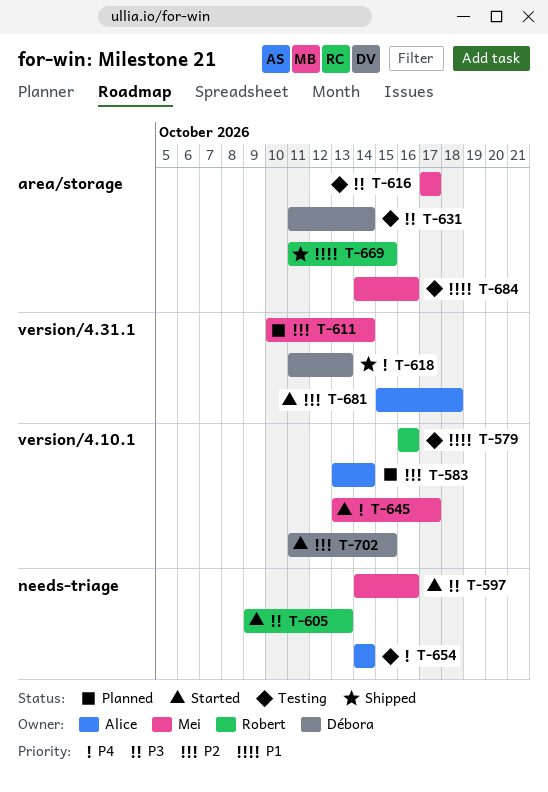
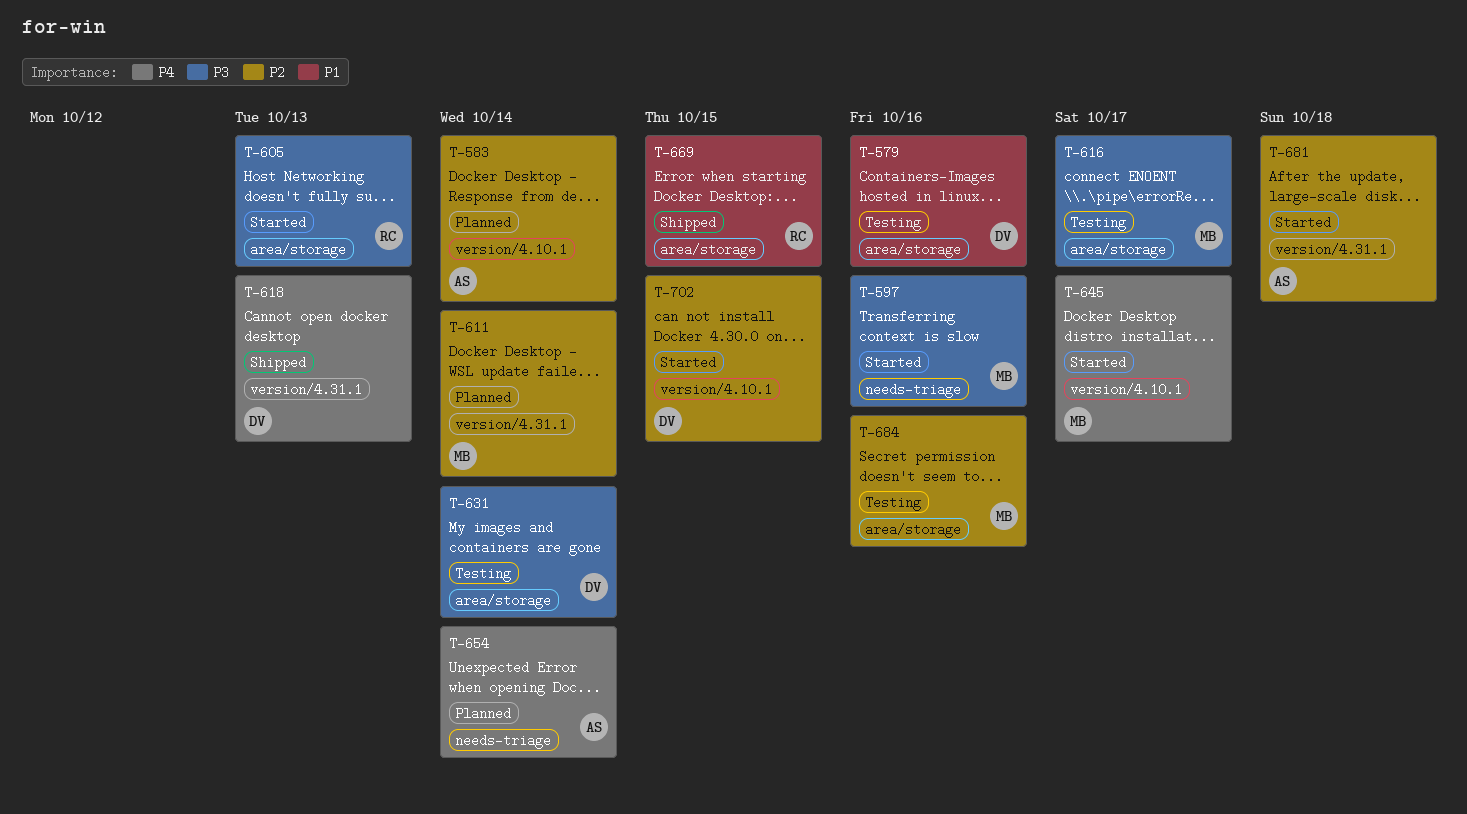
T-579, owner: Robert -> Débora
T-579, label: version/4.10.1 -> area/storage
T-605, label: needs-triage -> area/storage
T-654, status: Testing -> Planned
T-684, priority: P1 -> P2

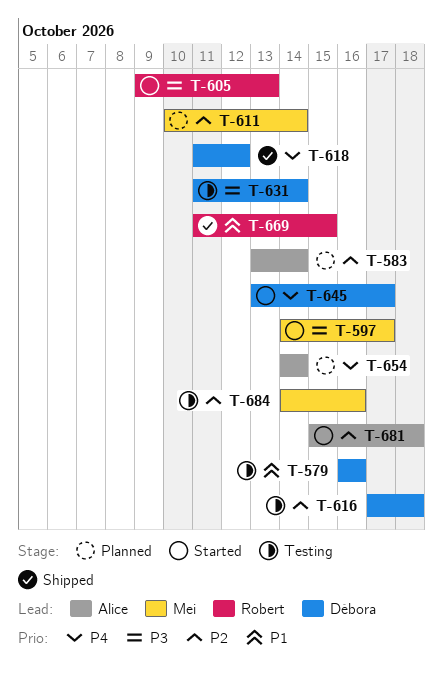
T-597, due: Oct 16 -> Oct 17
T-616, owner: Mei -> Débora
T-616, priority: P3 -> P2
T-616, due: Oct 17 -> Oct 18
T-618, due: Oct 13 -> Oct 12
T-645, owner: Mei -> Débora
T-702: present -> none

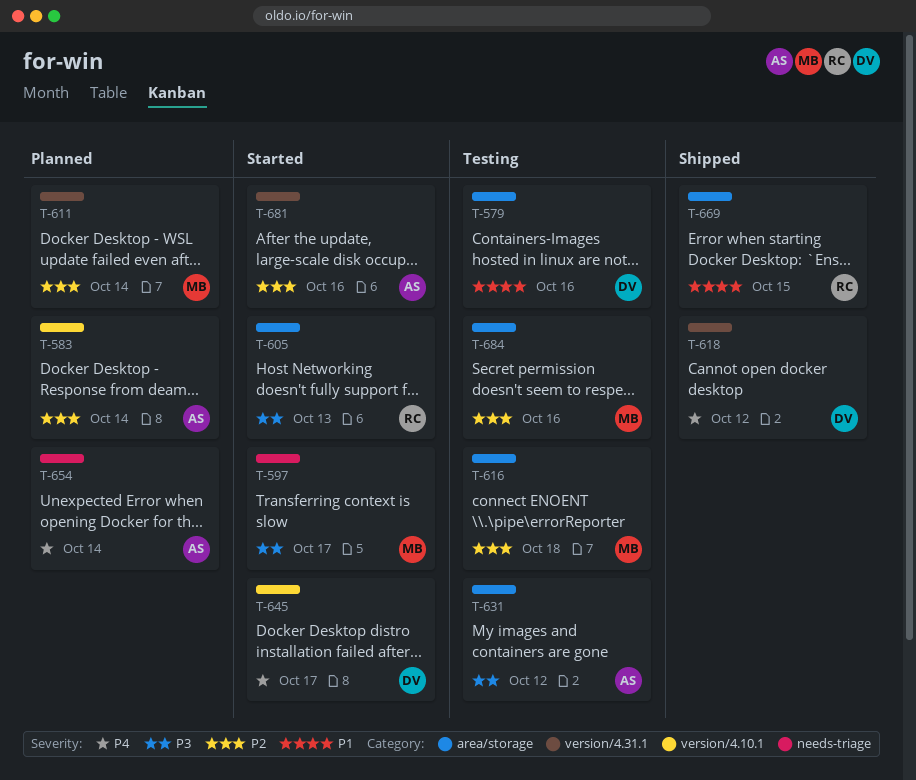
T-616, owner: Débora -> Mei
T-631, owner: Débora -> Alice
T-631, due: Oct 14 -> Oct 12
T-681, due: Oct 18 -> Oct 16

